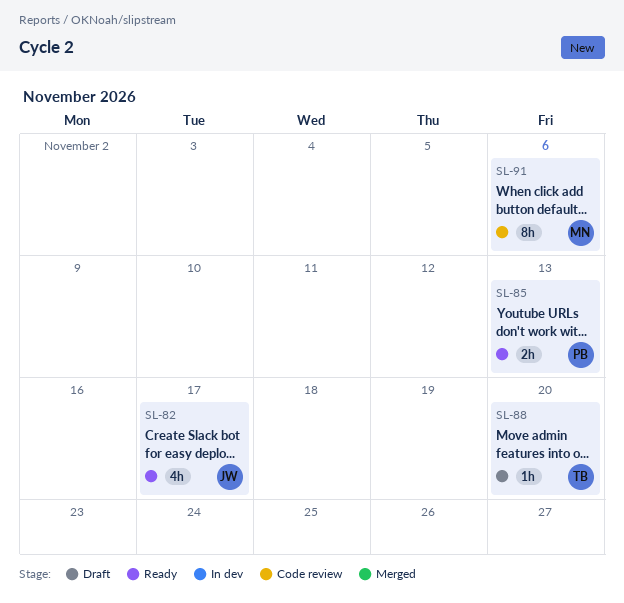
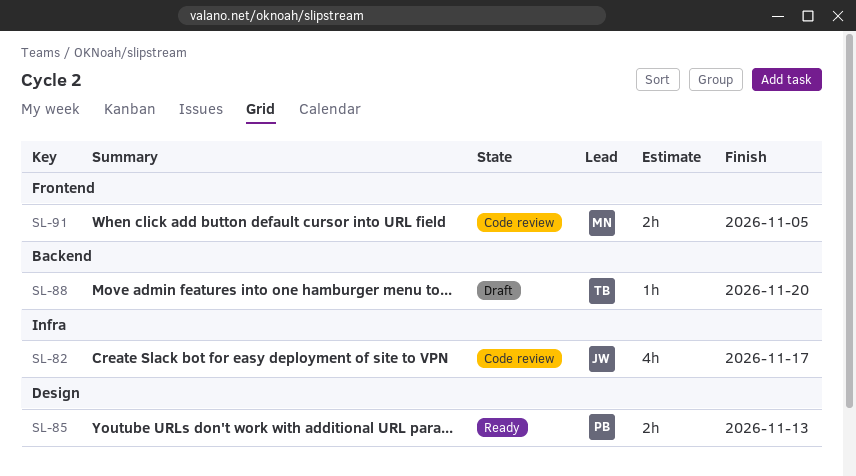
SL-82, status: Ready -> Code review
SL-91, estimate: 8h -> 2h
SL-91, due: Nov 6 -> Nov 5

